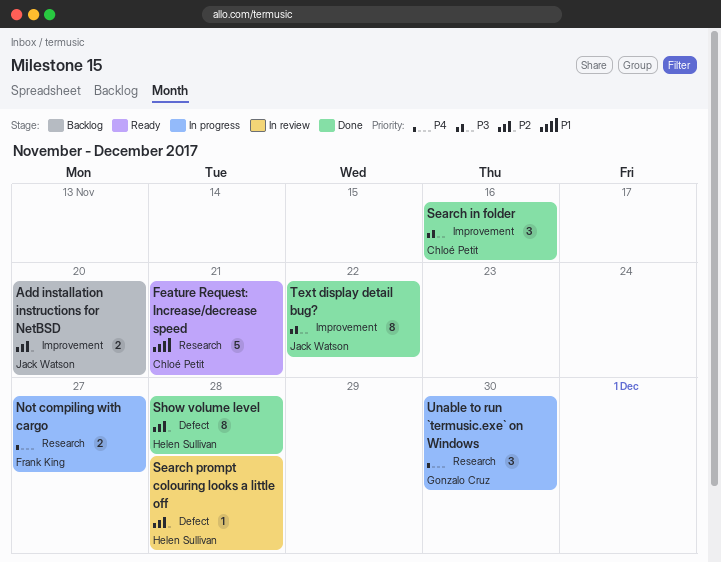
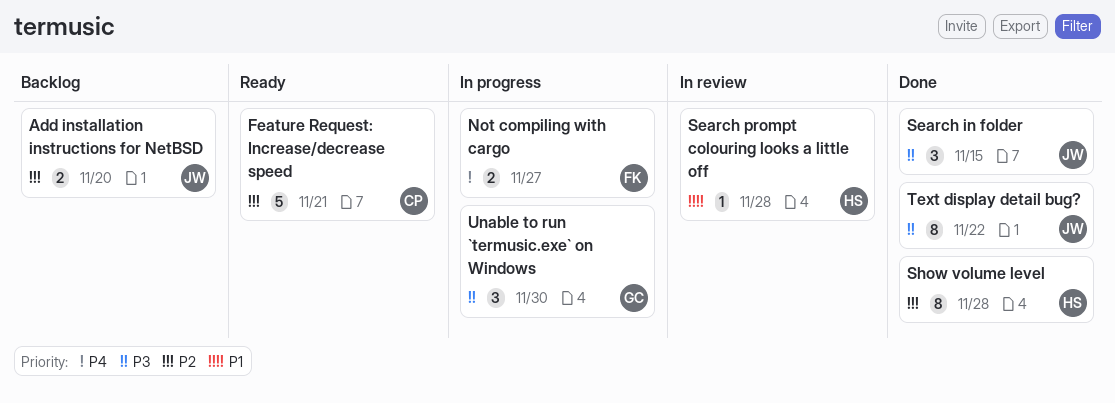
Feature Request: Increase/decrease speed, priority: P1 -> P2
Search in folder, owner: Chloé Petit -> Jack Watson
Search in folder, due: Nov 16 -> Nov 15
Search prompt colouring looks a little off, priority: P2 -> P1
Unable to run `termusic.exe` on Windows, priority: P4 -> P3

